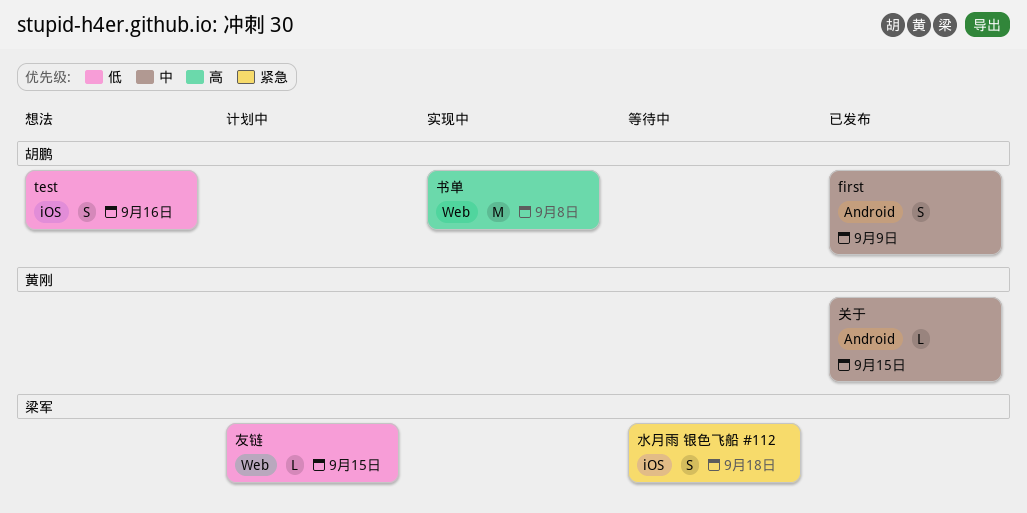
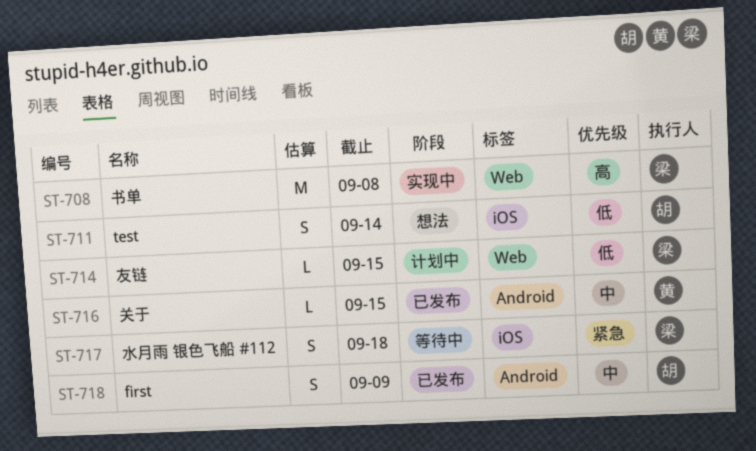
test, due: Sep 16 -> Sep 14
书单, owner: 胡鹏 -> 梁军

